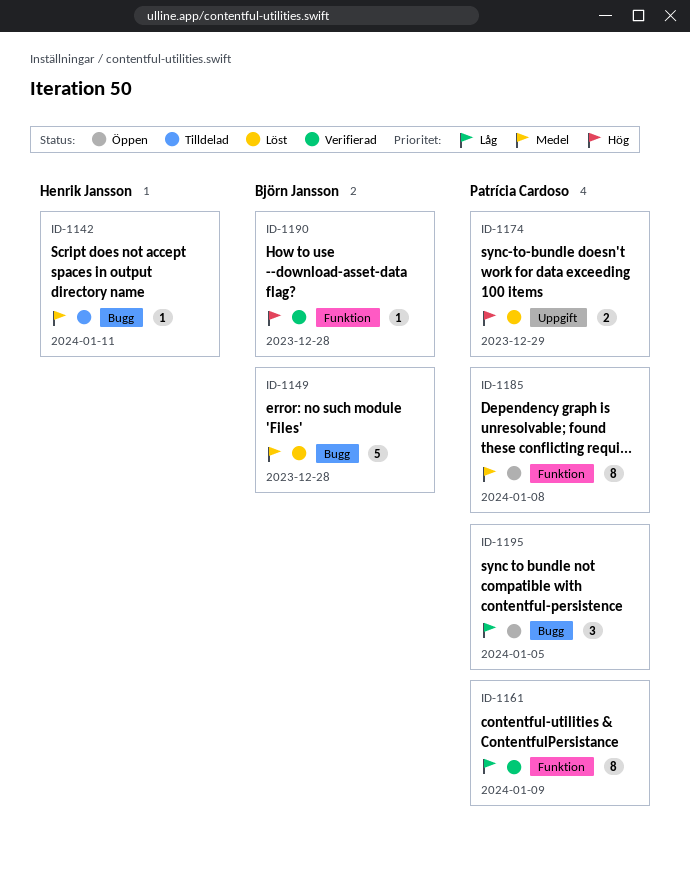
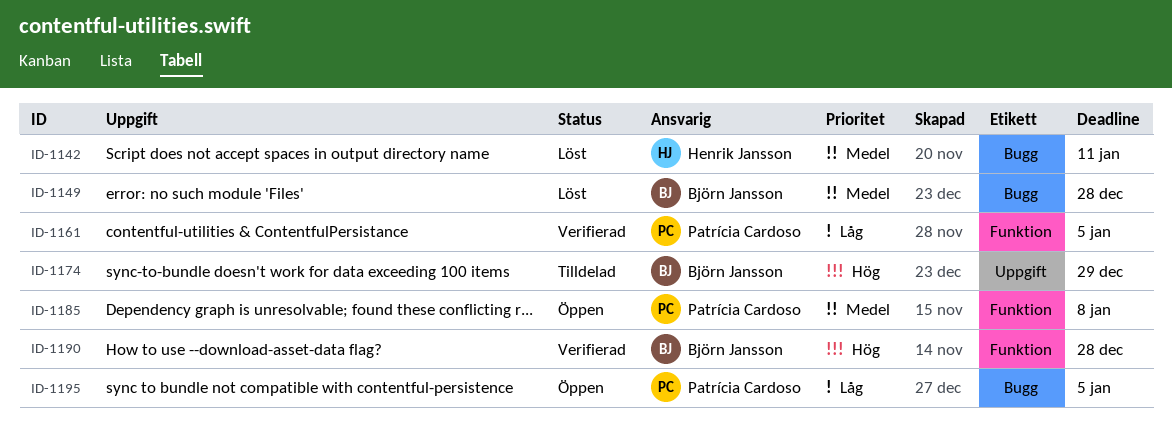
ID-1142, status: Tilldelad -> Löst
ID-1161, due: Jan 9 -> Jan 5
ID-1174, status: Löst -> Tilldelad
ID-1174, owner: Patrícia Cardoso -> Björn Jansson

